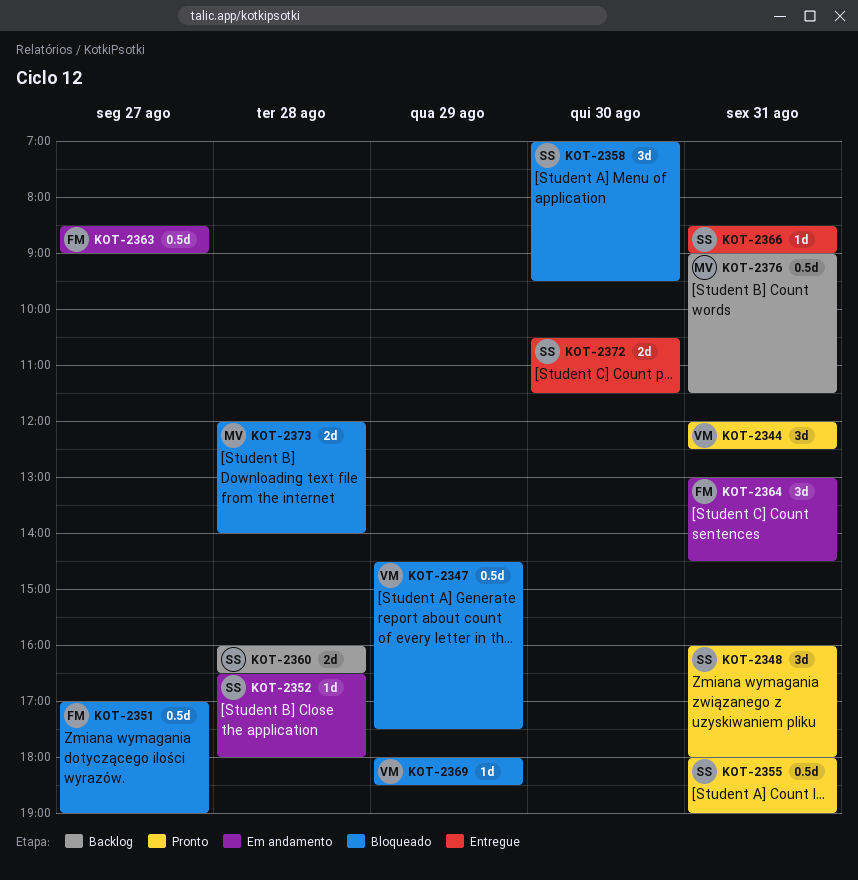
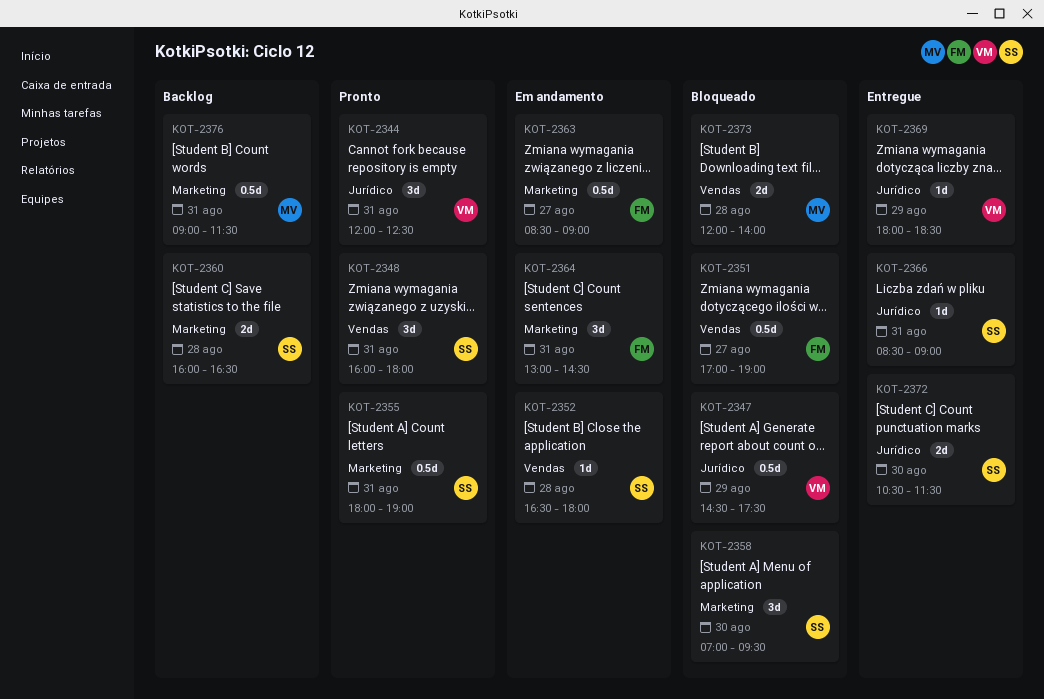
KOT-2369, status: Bloqueado -> Entregue

